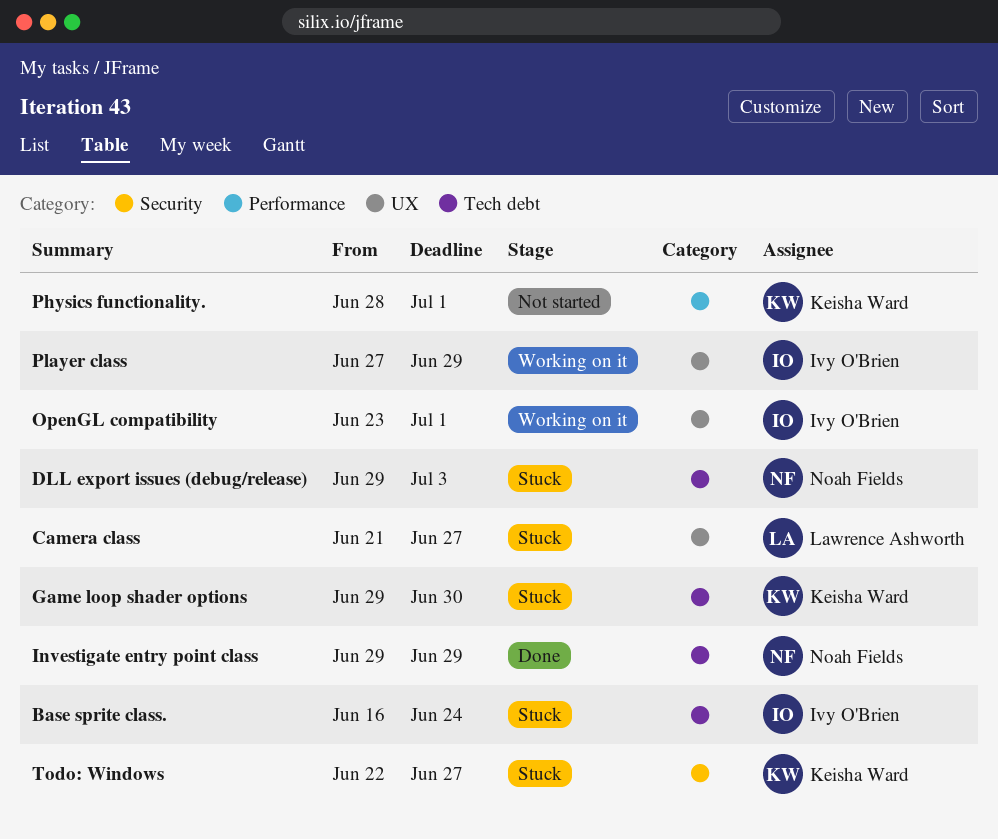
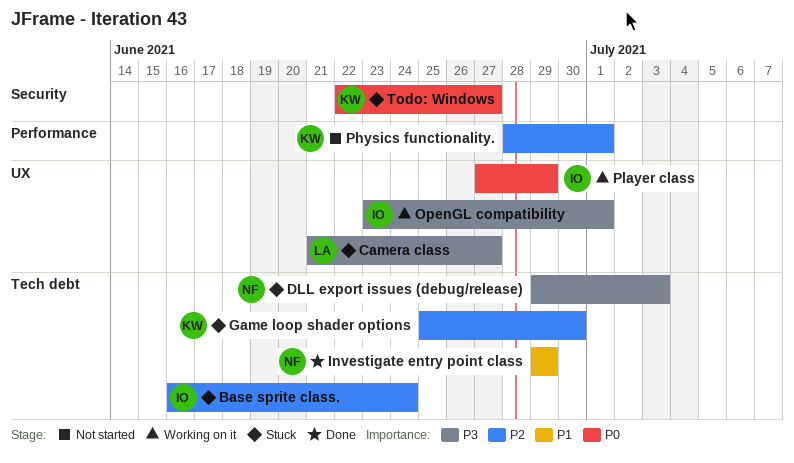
Game loop shader options, start: Jun 29 -> Jun 25

